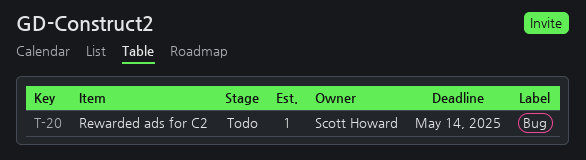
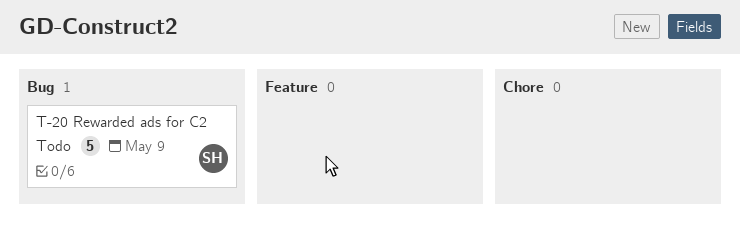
T-20, estimate: 1 -> 5
T-20, due: May 14 -> May 9

